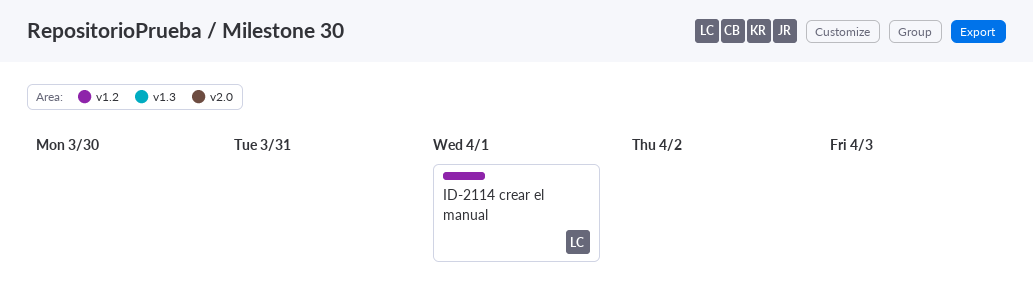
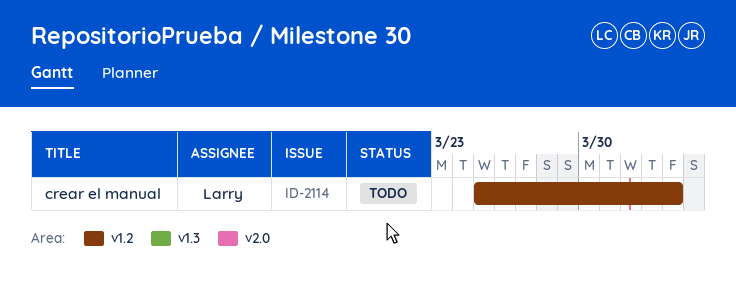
ID-2114, due: Apr 1 -> Apr 3

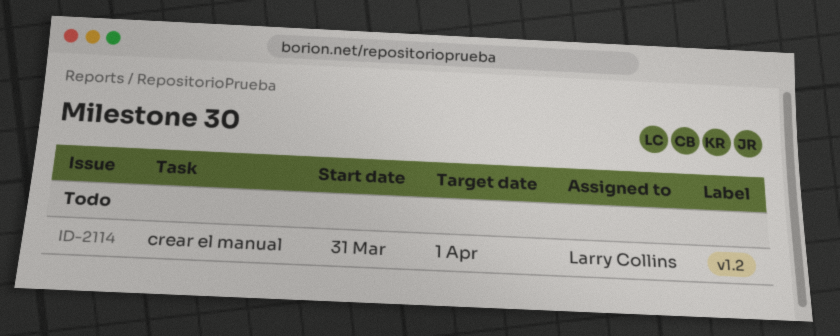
ID-2114, start: Mar 25 -> Mar 31
ID-2114, due: Apr 3 -> Apr 1

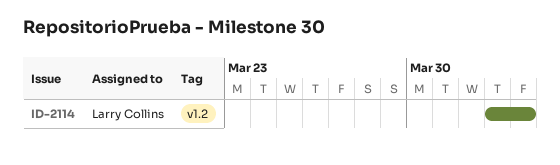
ID-2114, start: Mar 31 -> Apr 2
ID-2114, due: Apr 1 -> Apr 3

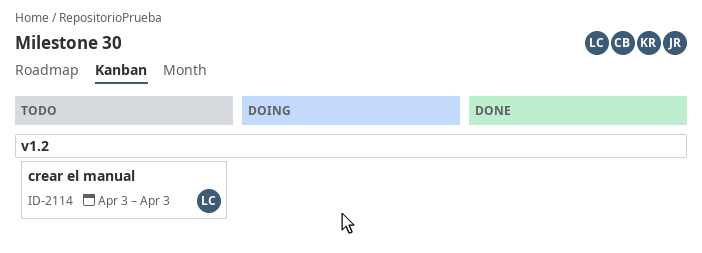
ID-2114, start: Apr 2 -> Apr 3

